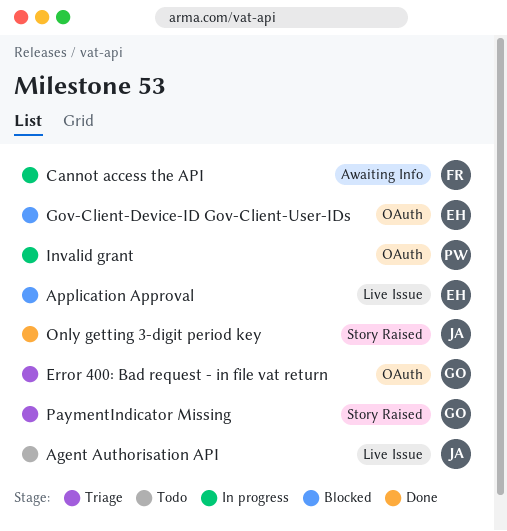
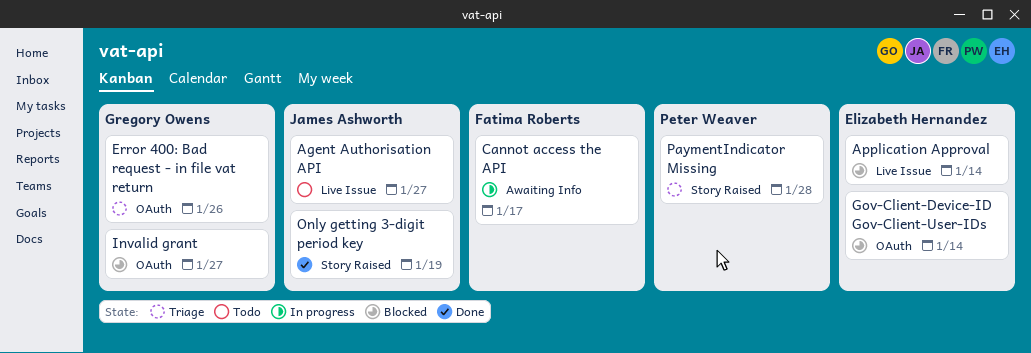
Invalid grant, status: In progress -> Blocked
Invalid grant, owner: Peter Weaver -> Gregory Owens
PaymentIndicator Missing, owner: Gregory Owens -> Peter Weaver

